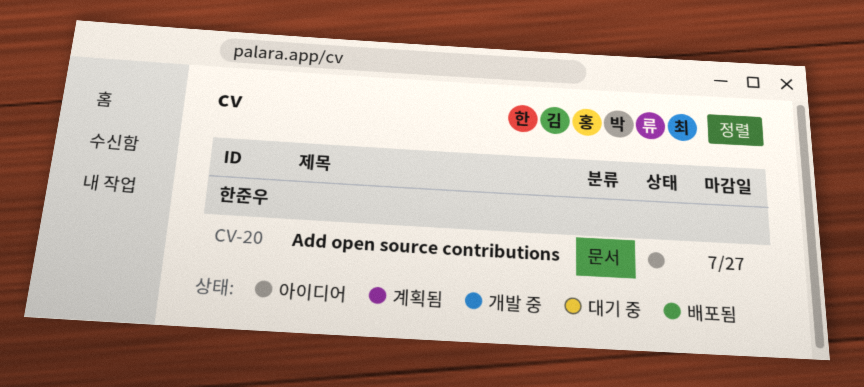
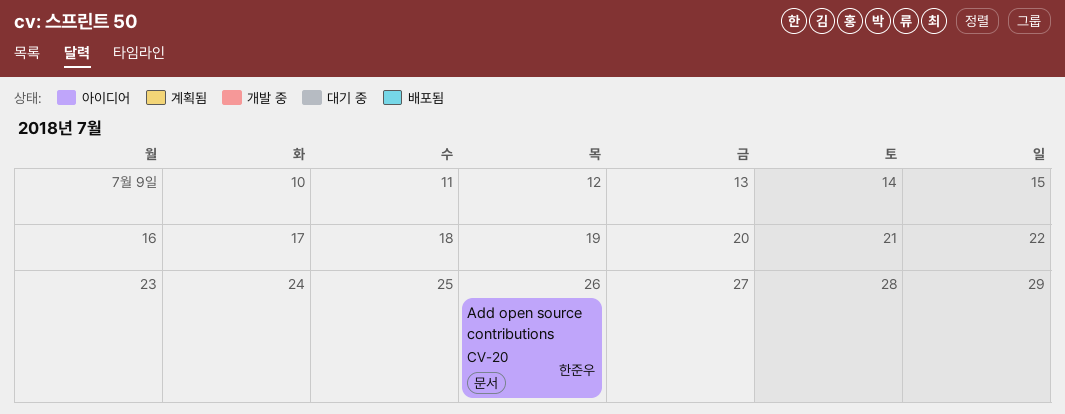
CV-20, due: Jul 27 -> Jul 26

